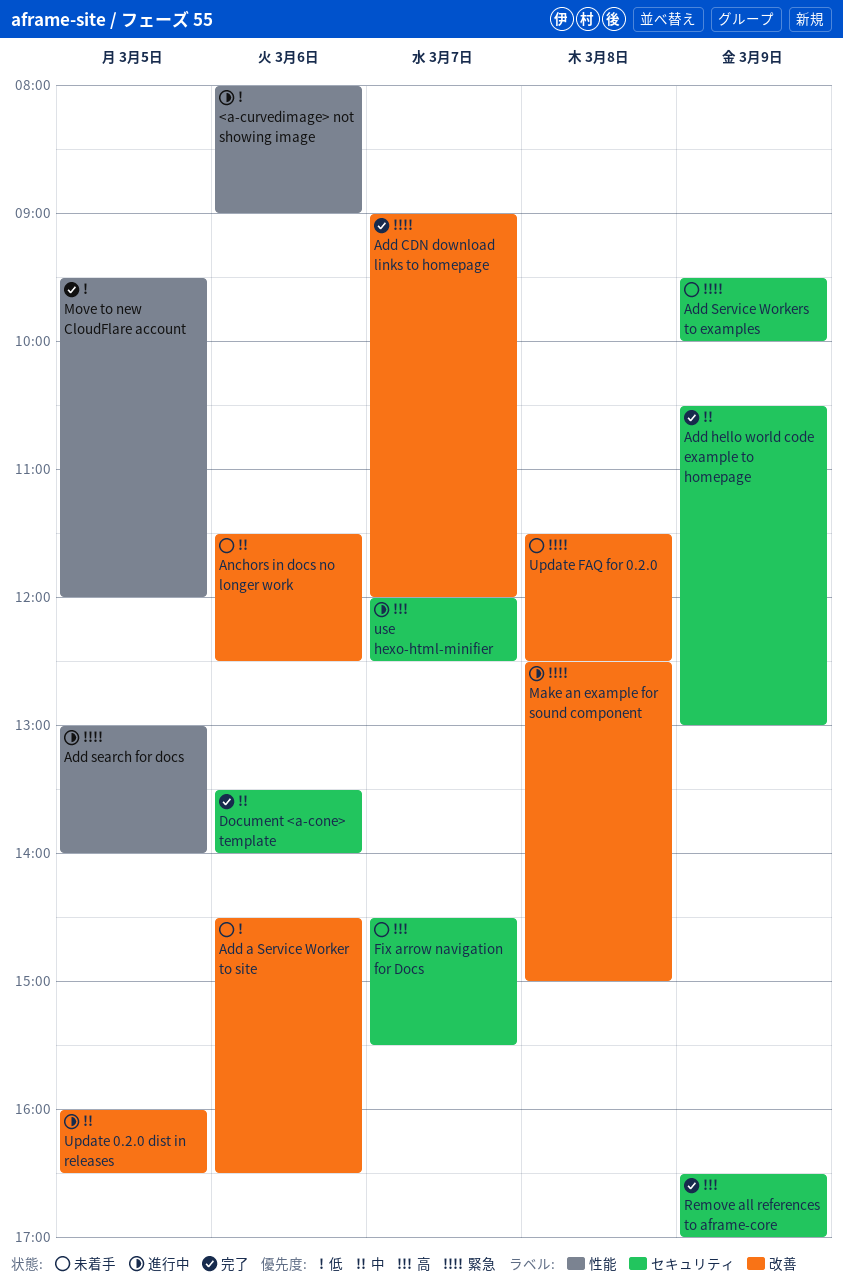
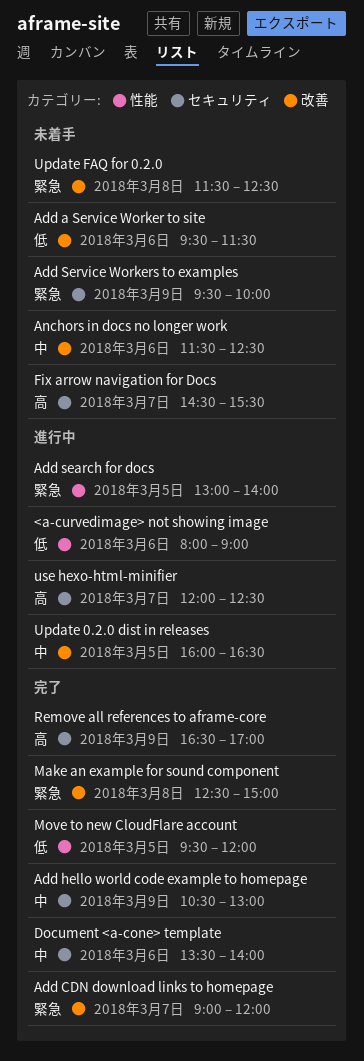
Add a Service Worker to site, begins: 14:30 -> 09:30
Add a Service Worker to site, ends: 16:30 -> 11:30
Make an example for sound component, status: 進行中 -> 完了

